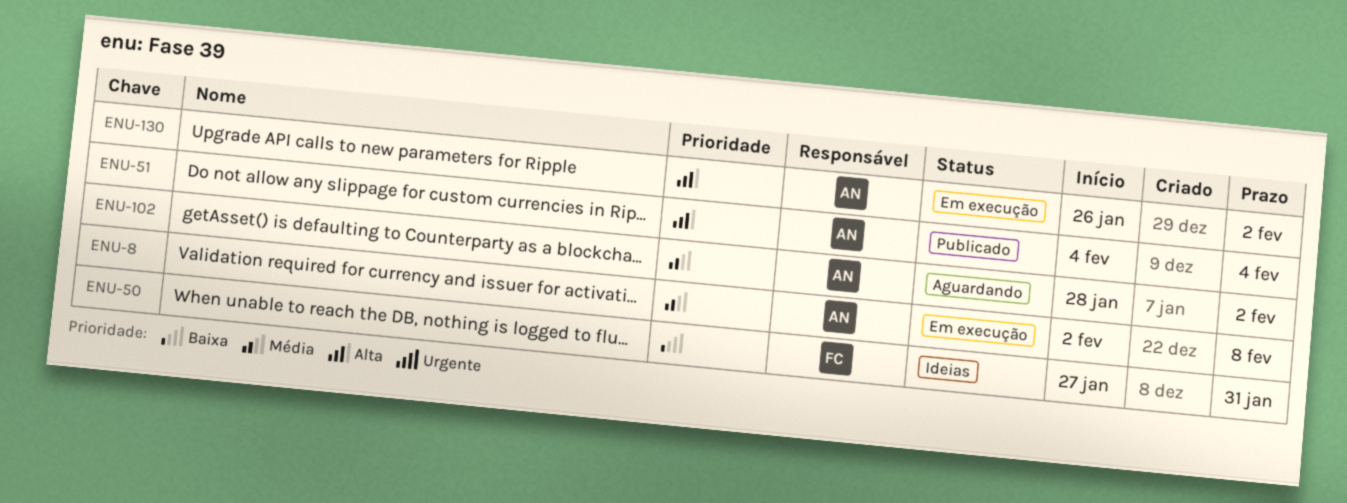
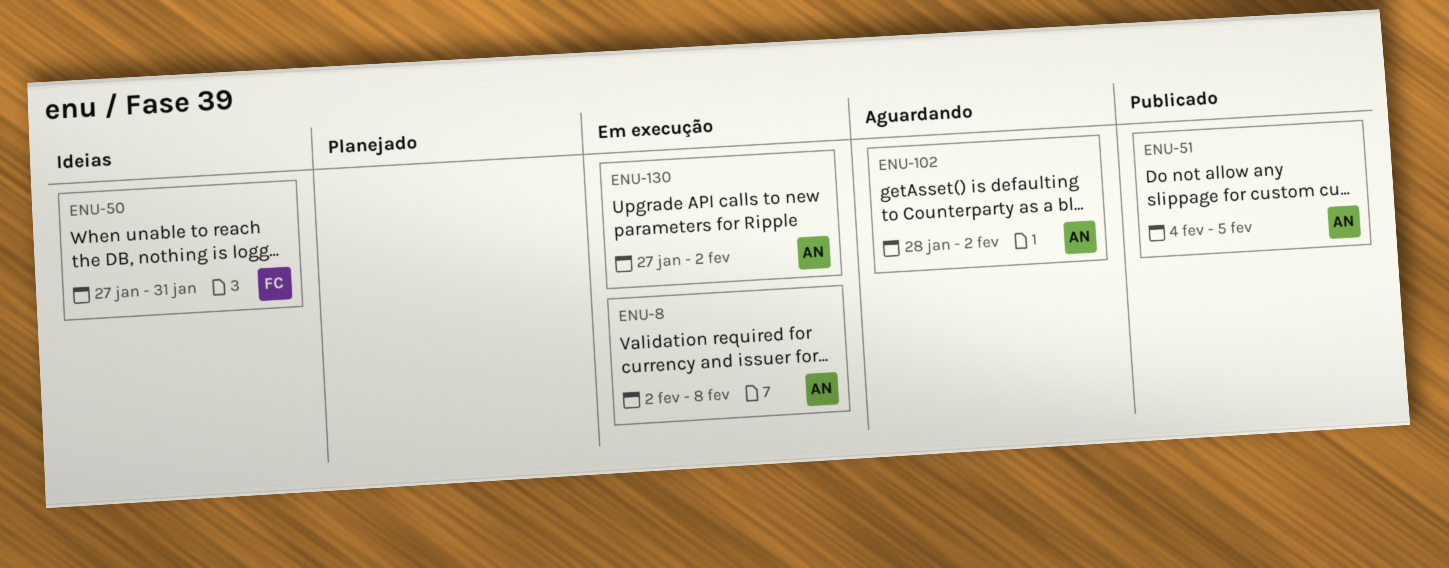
ENU-51, due: Feb 4 -> Feb 5
ENU-130, start: Jan 26 -> Jan 27

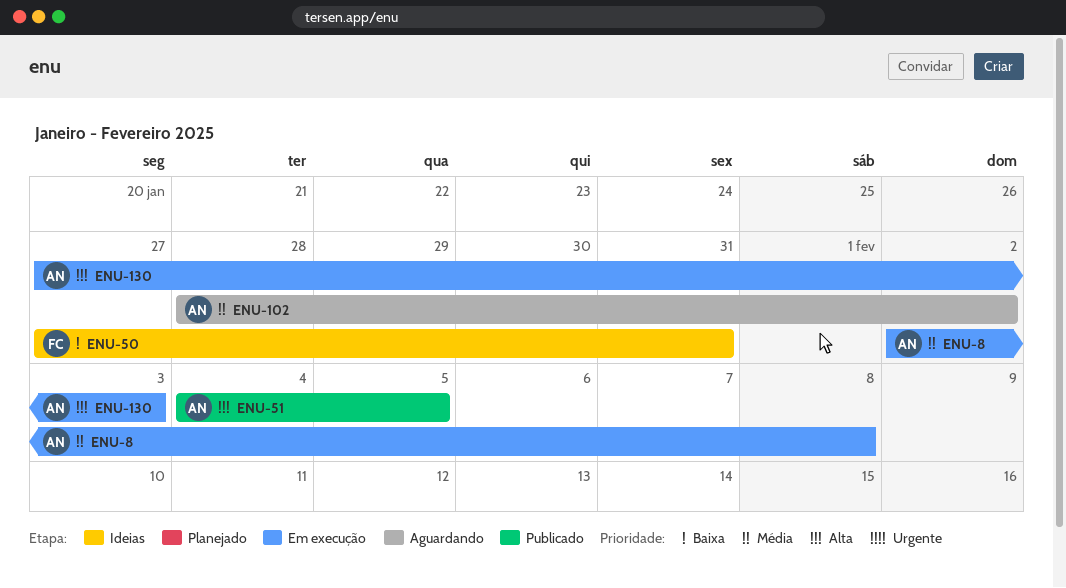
ENU-130, due: Feb 2 -> Feb 3

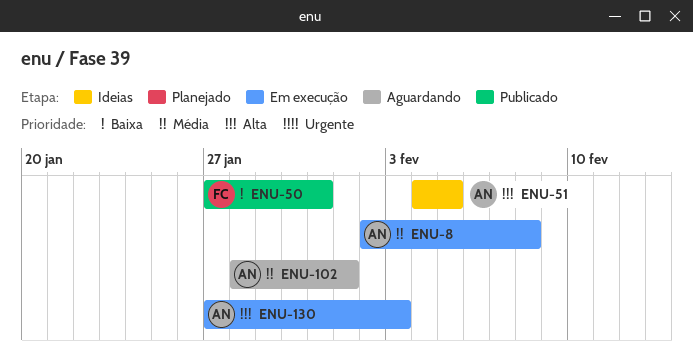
ENU-50, status: Ideias -> Publicado
ENU-51, status: Publicado -> Ideias
ENU-102, due: Feb 2 -> Feb 1

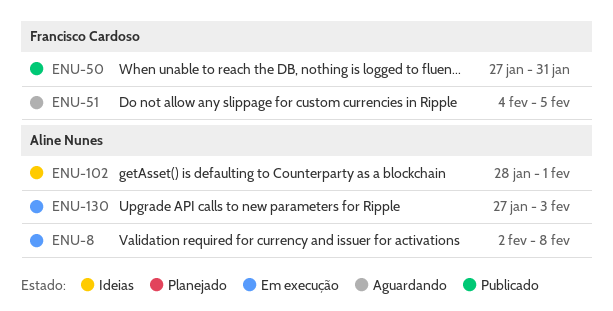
ENU-51, status: Ideias -> Aguardando
ENU-51, owner: Aline Nunes -> Francisco Cardoso
ENU-102, status: Aguardando -> Ideias

